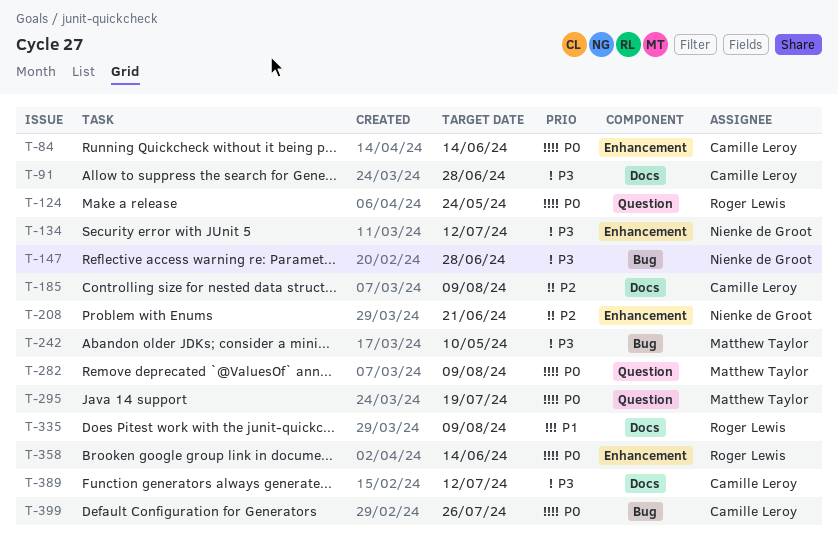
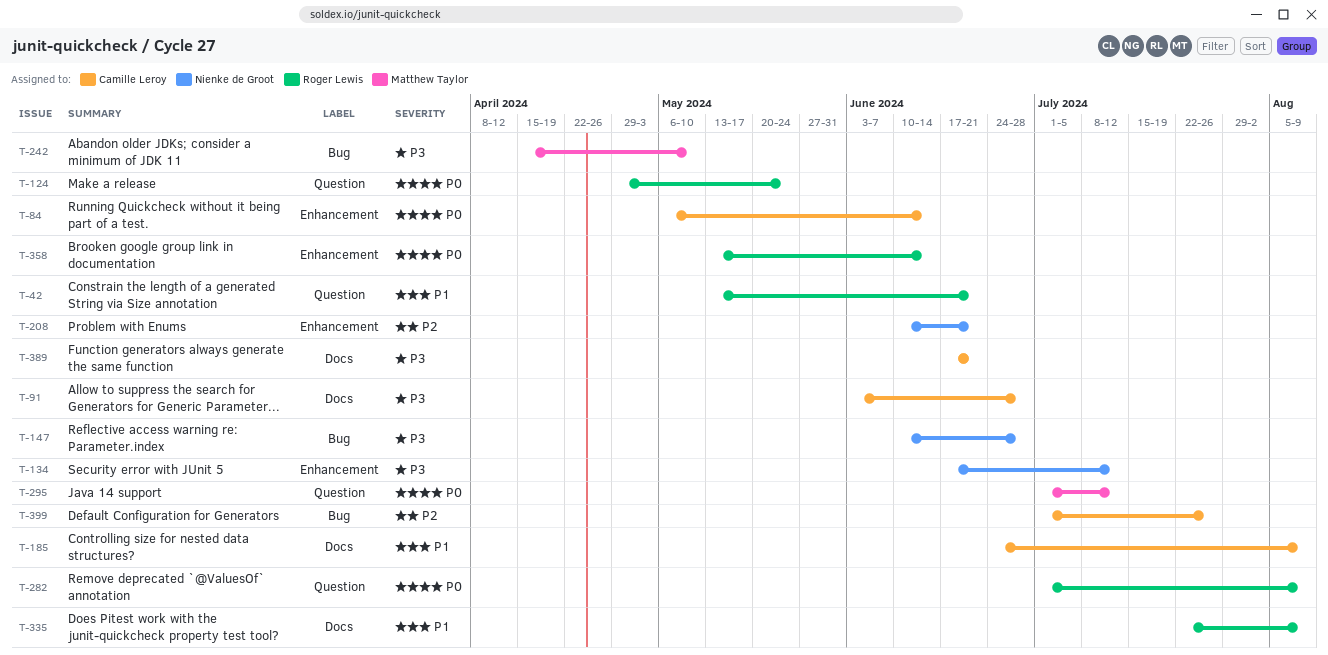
T-42: none -> present
T-185, priority: P2 -> P1
T-282, owner: Matthew Taylor -> Roger Lewis
T-295, due: Jul 19 -> Jul 12
T-389, due: Jul 12 -> Jun 21
T-399, priority: P0 -> P2

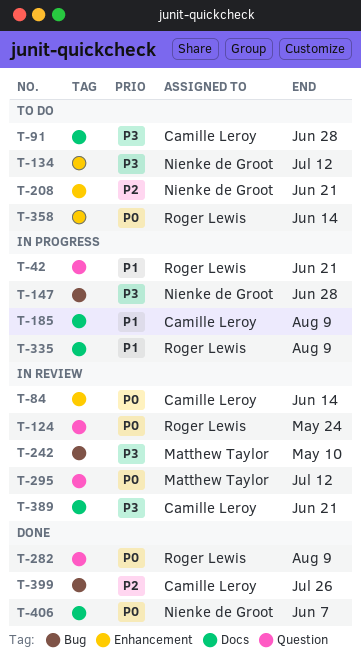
T-406: none -> present

